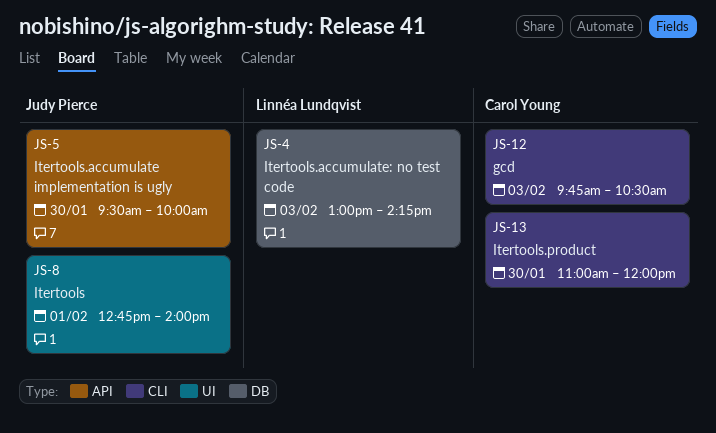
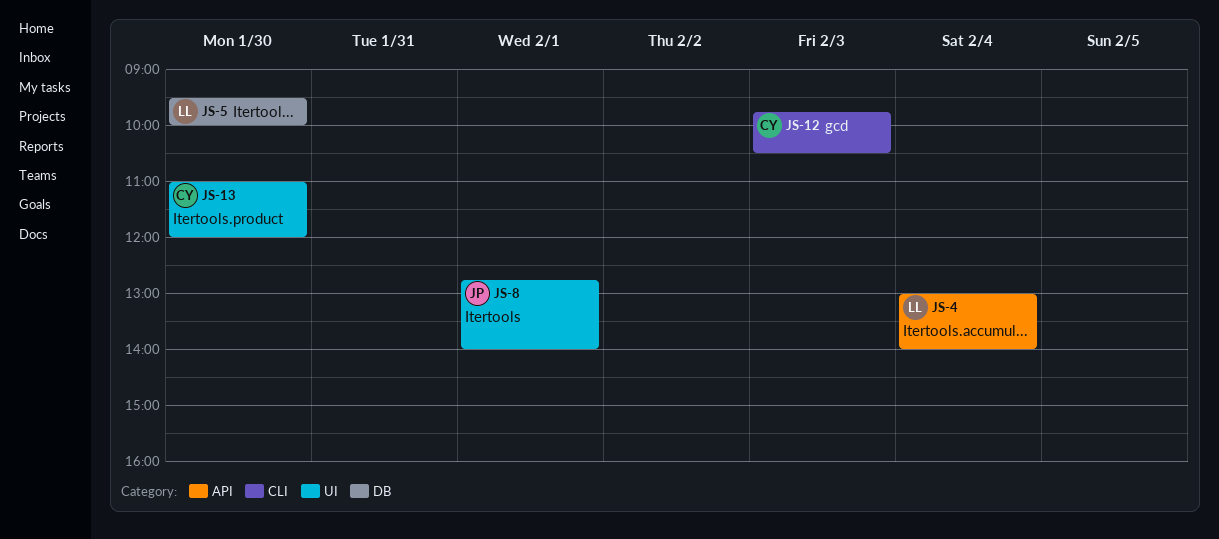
JS-4, label: DB -> API
JS-4, day: Feb 3 -> Feb 4
JS-4, ends: 14:15 -> 14:00
JS-5, owner: Judy Pierce -> Linnéa Lundqvist
JS-5, label: API -> DB
JS-13, label: CLI -> UI

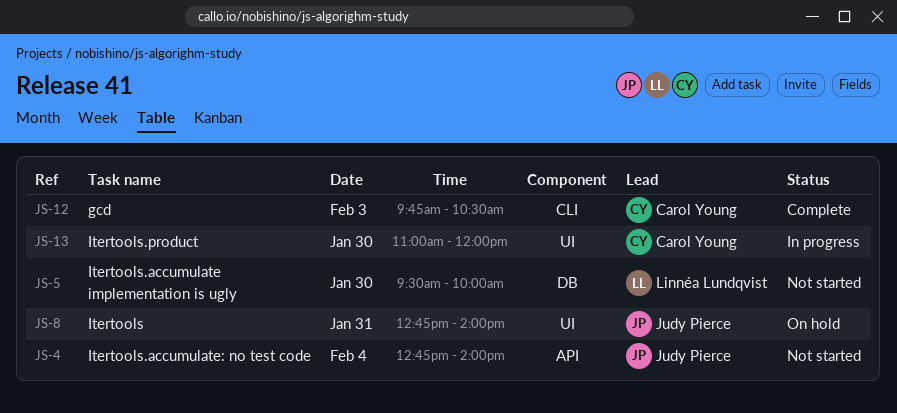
JS-4, owner: Linnéa Lundqvist -> Judy Pierce
JS-4, begins: 13:00 -> 12:45
JS-8, day: Feb 1 -> Jan 31

